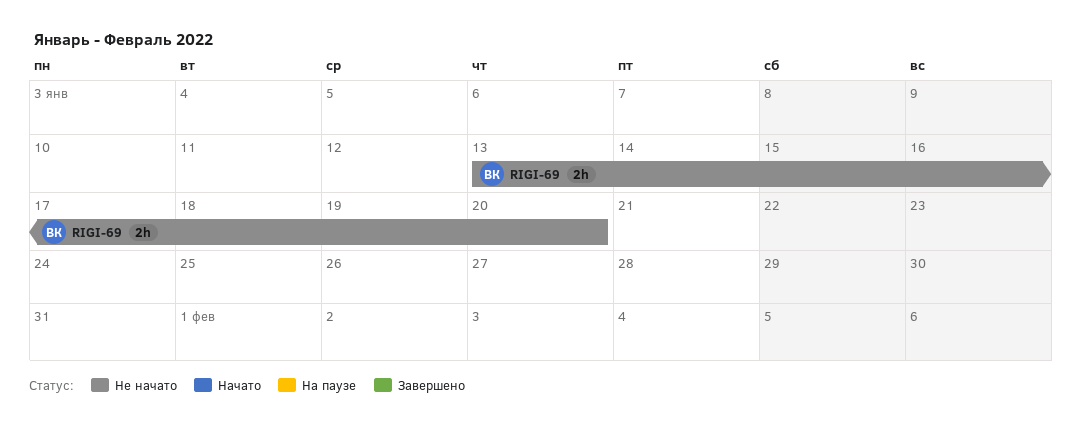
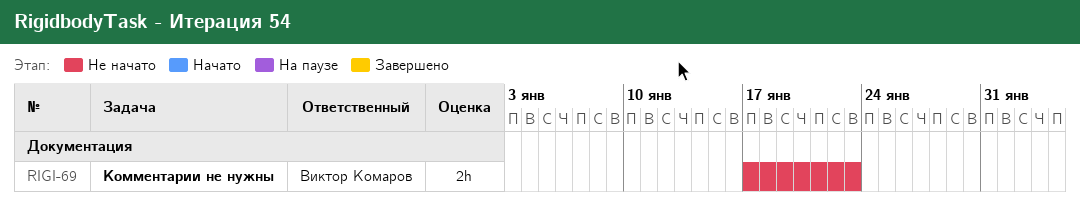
RIGI-69, start: Jan 13 -> Jan 17
RIGI-69, due: Jan 20 -> Jan 23

